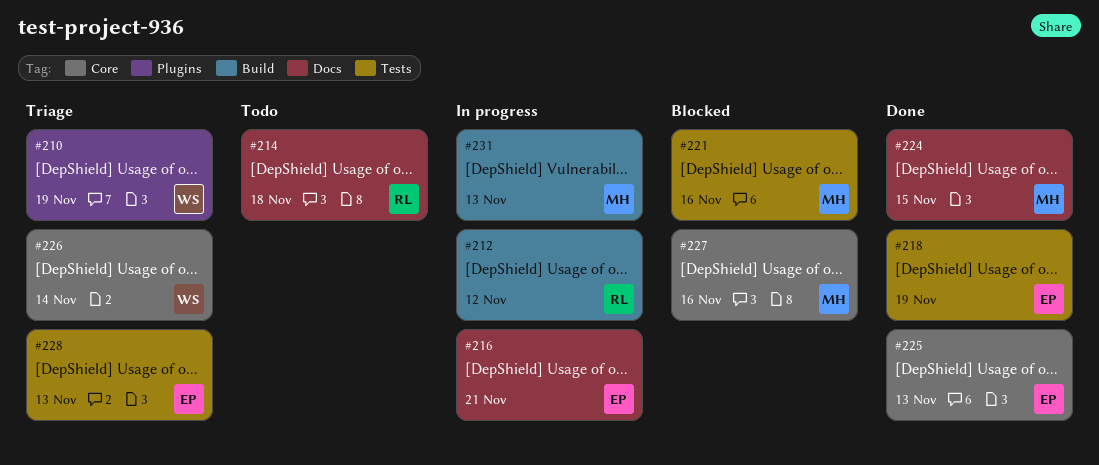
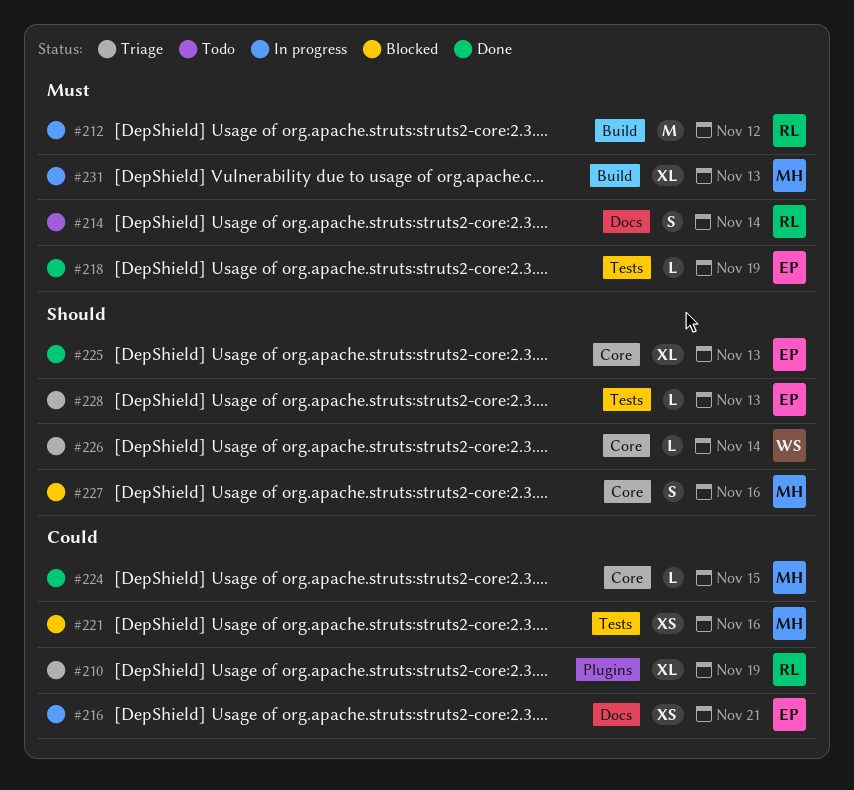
#210, owner: WS -> RL
#214, due: Nov 18 -> Nov 14
#224, label: Docs -> Core

